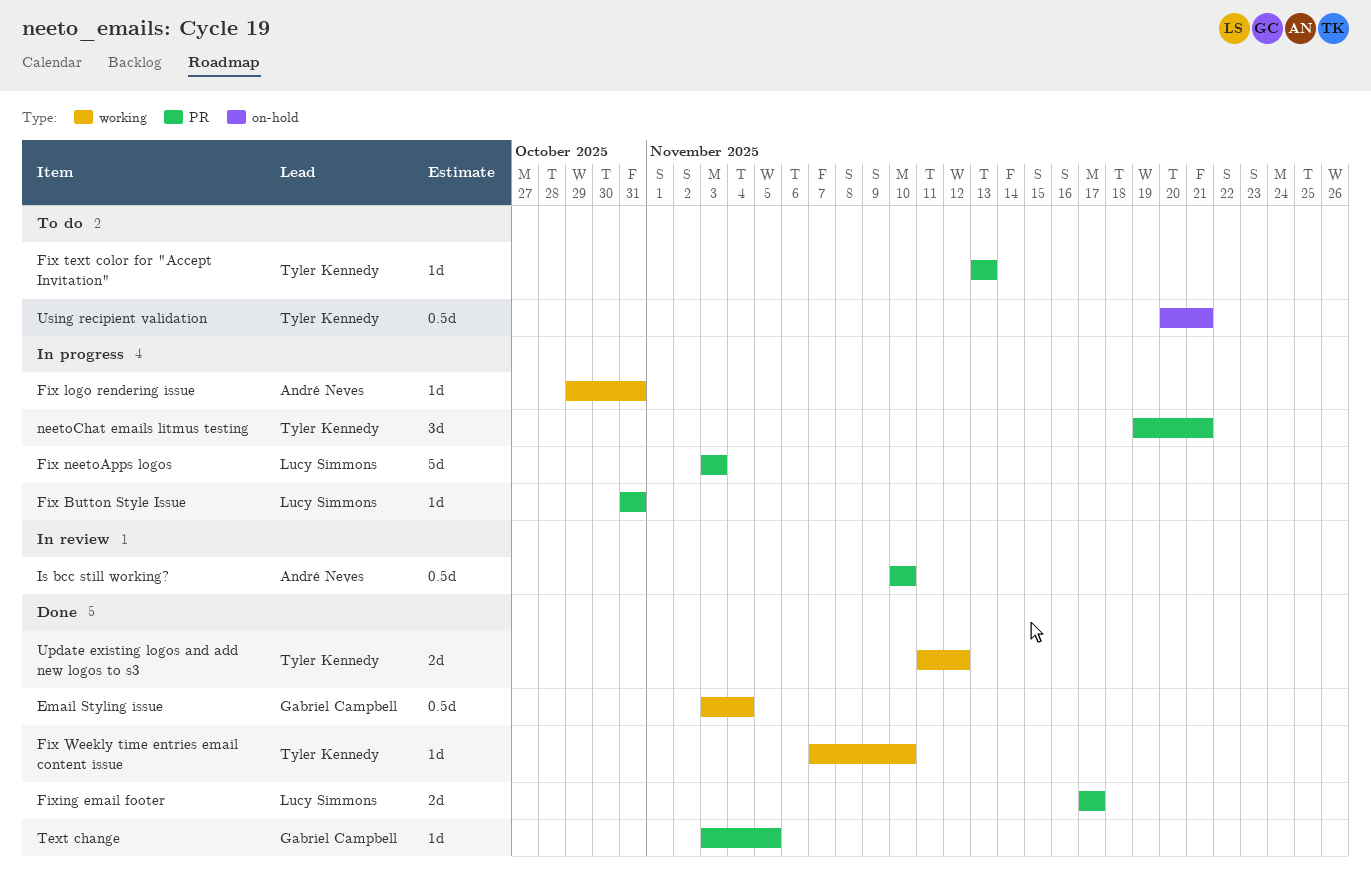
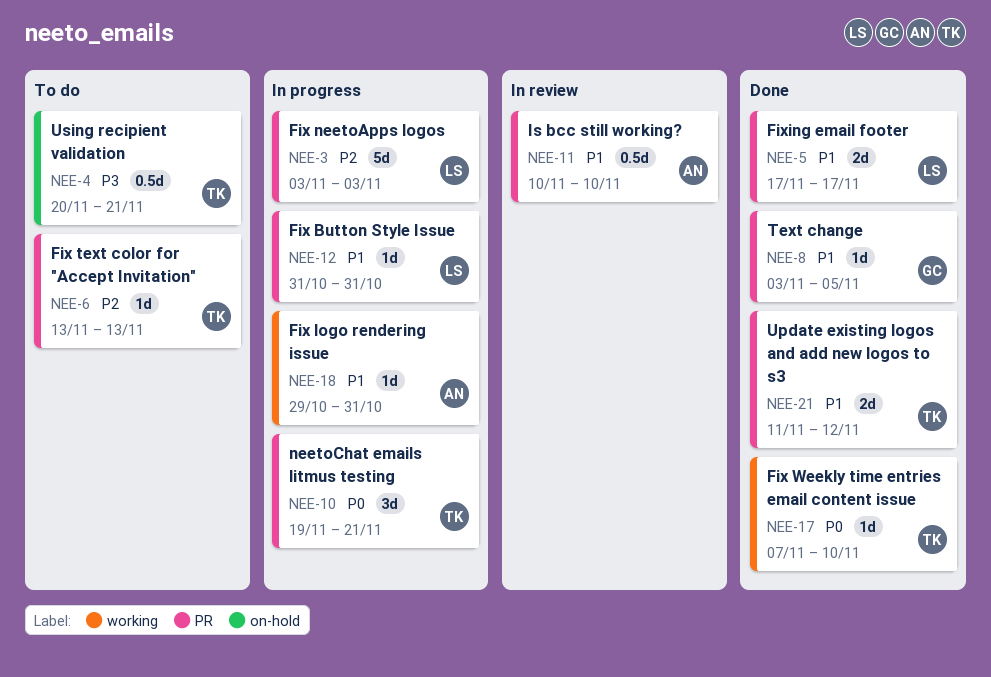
Email Styling issue: present -> none
Update existing logos and add new logos to s3, label: working -> PR

